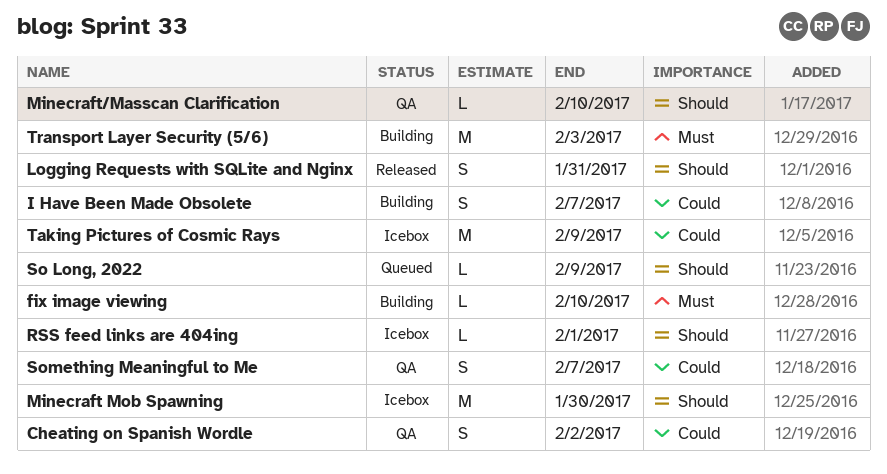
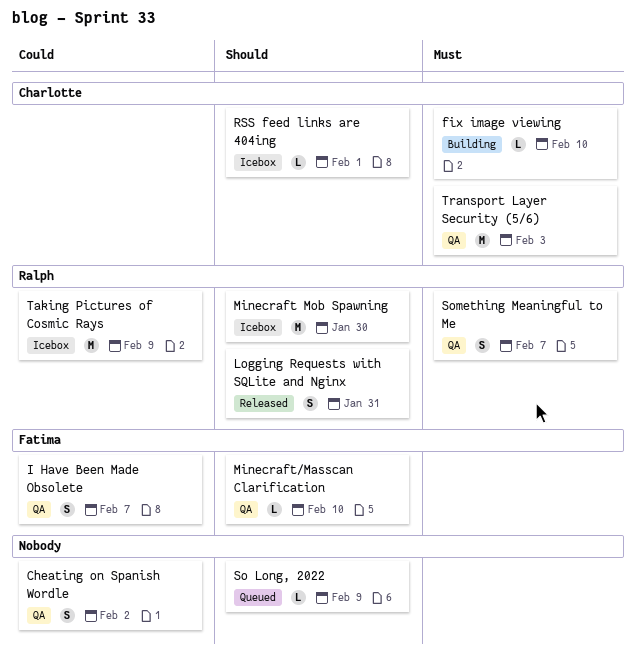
I Have Been Made Obsolete, status: Building -> QA
Something Meaningful to Me, priority: Could -> Must
Transport Layer Security (5/6), status: Building -> QA

